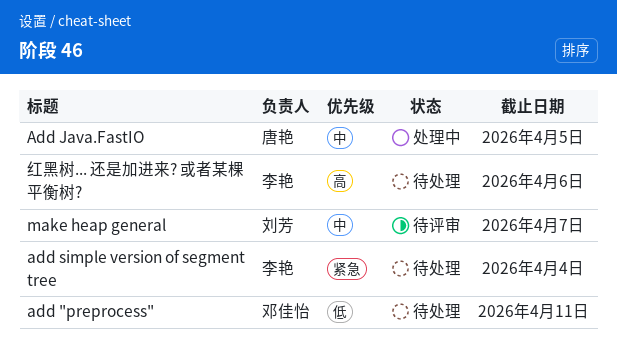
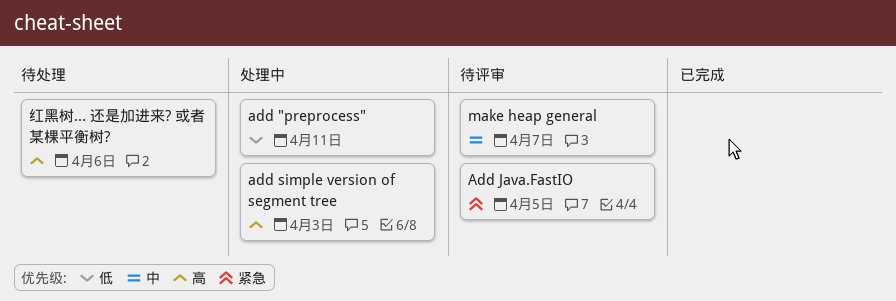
add "preprocess", status: 待处理 -> 处理中
Add Java.FastIO, status: 处理中 -> 待评审
Add Java.FastIO, priority: 中 -> 紧急
add simple version of segment tree, status: 待处理 -> 处理中
add simple version of segment tree, priority: 紧急 -> 高
add simple version of segment tree, due: Apr 4 -> Apr 3

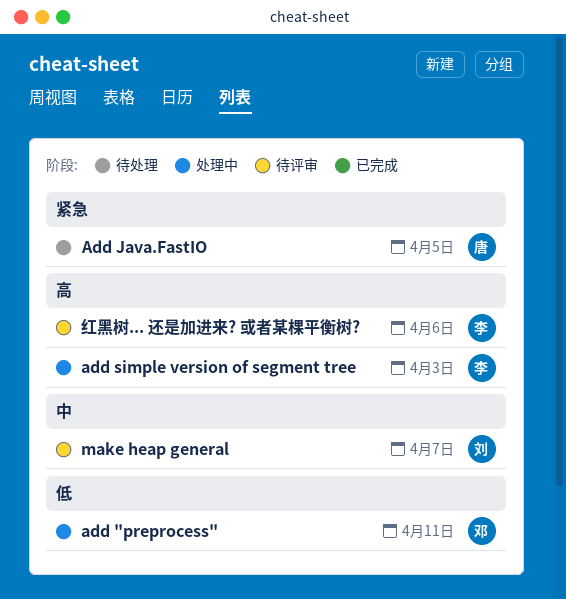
Add Java.FastIO, status: 待评审 -> 待处理
红黑树... 还是加进来? 或者某棵平衡树?, status: 待处理 -> 待评审

